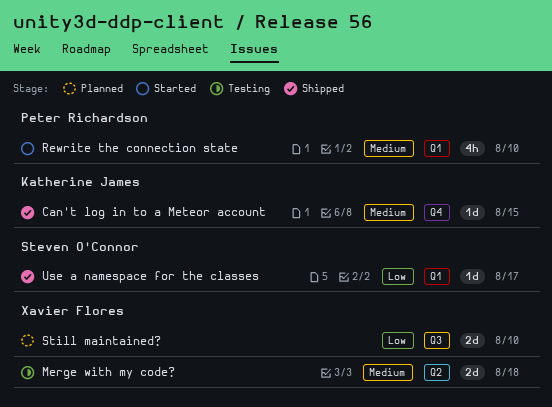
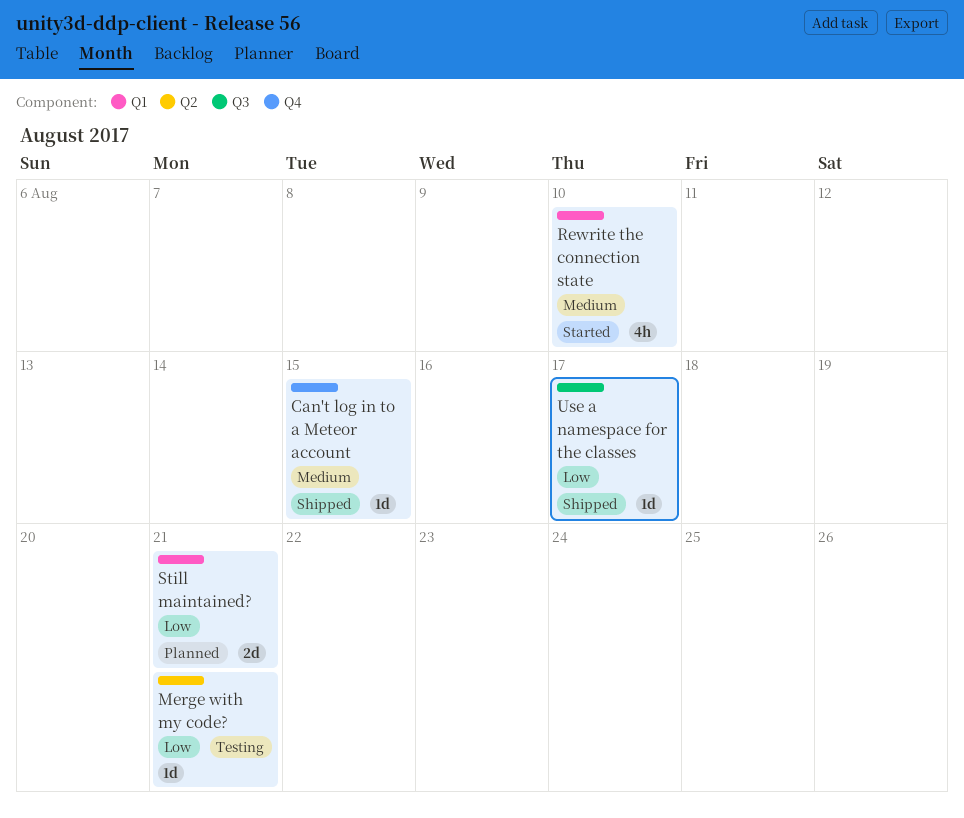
Merge with my code?, priority: Medium -> Low
Merge with my code?, estimate: 2d -> 1d
Merge with my code?, due: Aug 18 -> Aug 21
Still maintained?, label: Q3 -> Q1
Still maintained?, due: Aug 10 -> Aug 21
Use a namespace for the classes, label: Q1 -> Q3

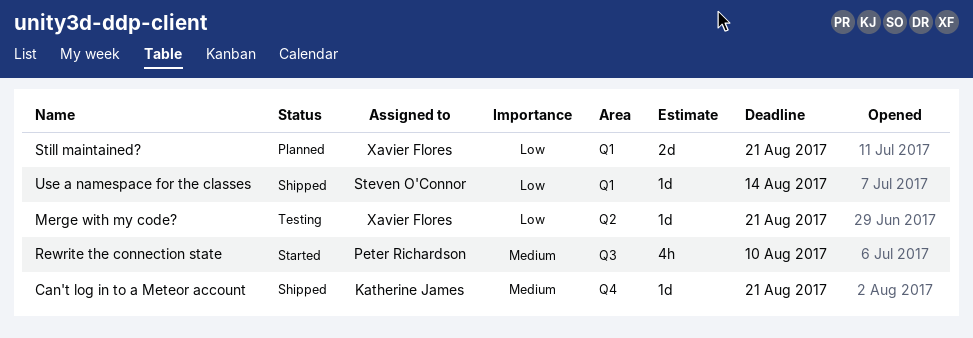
Can't log in to a Meteor account, due: Aug 15 -> Aug 21
Rewrite the connection state, label: Q1 -> Q3
Use a namespace for the classes, label: Q3 -> Q1
Use a namespace for the classes, due: Aug 17 -> Aug 14

